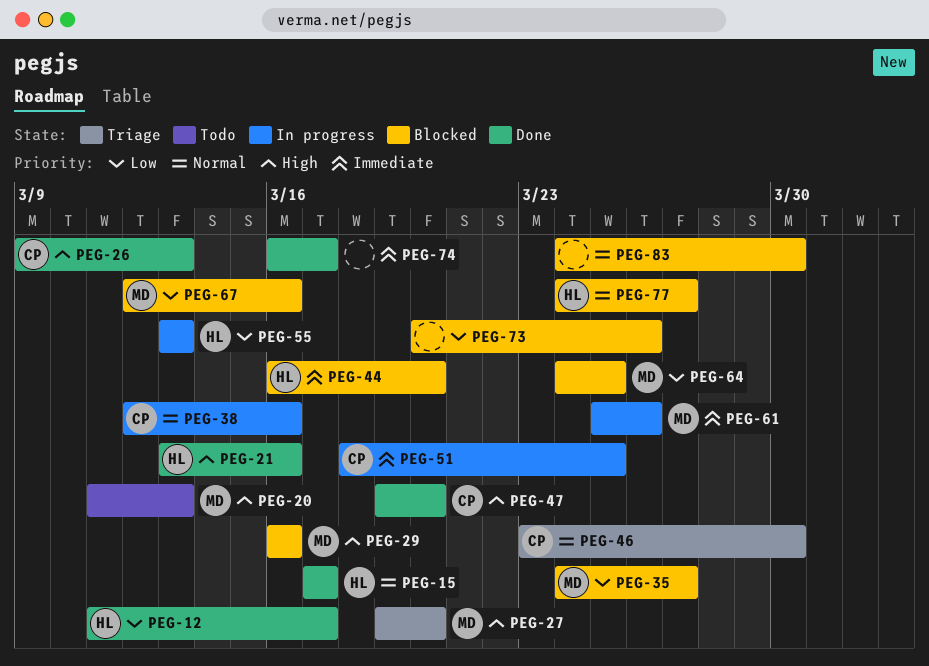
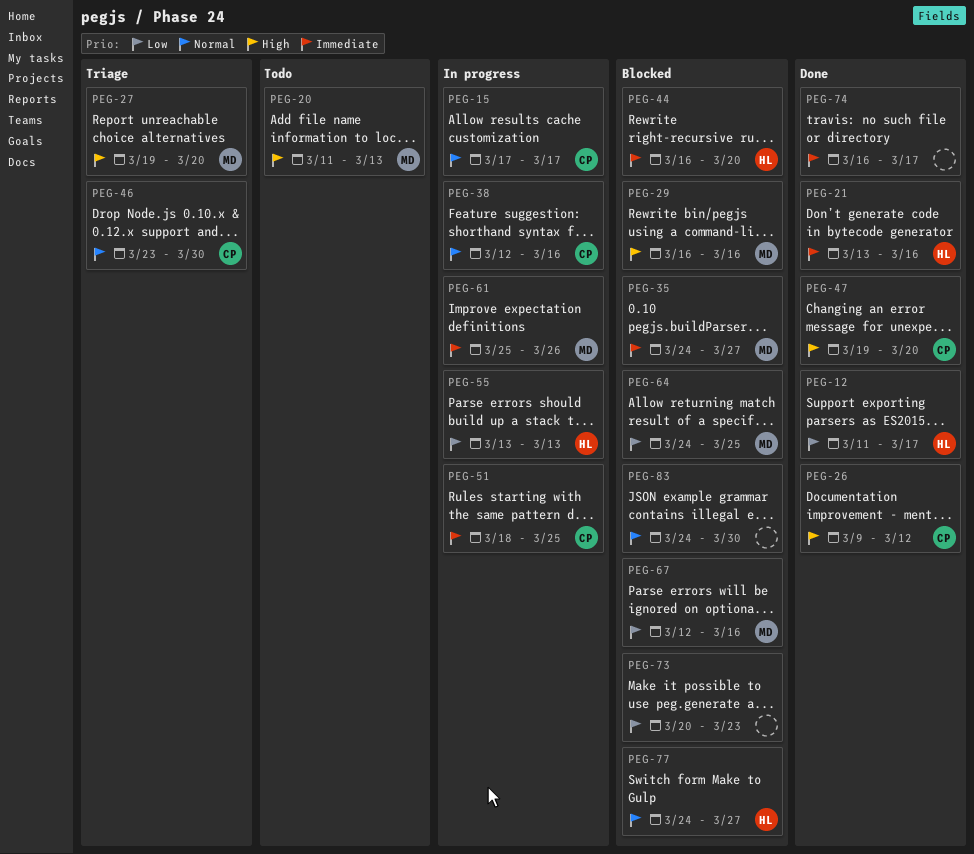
PEG-15, status: Done -> In progress
PEG-15, owner: HL -> CP
PEG-21, priority: High -> Immediate
PEG-26, due: Mar 13 -> Mar 12
PEG-35, priority: Low -> Immediate
PEG-73, due: Mar 26 -> Mar 23

